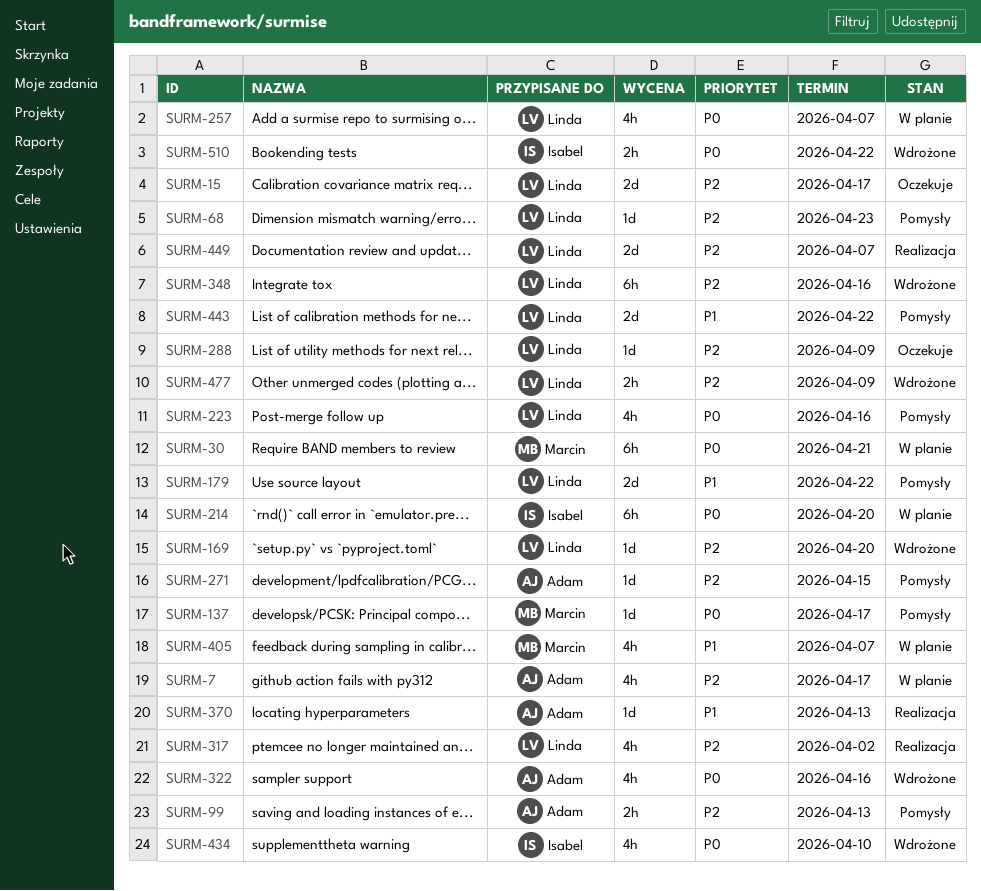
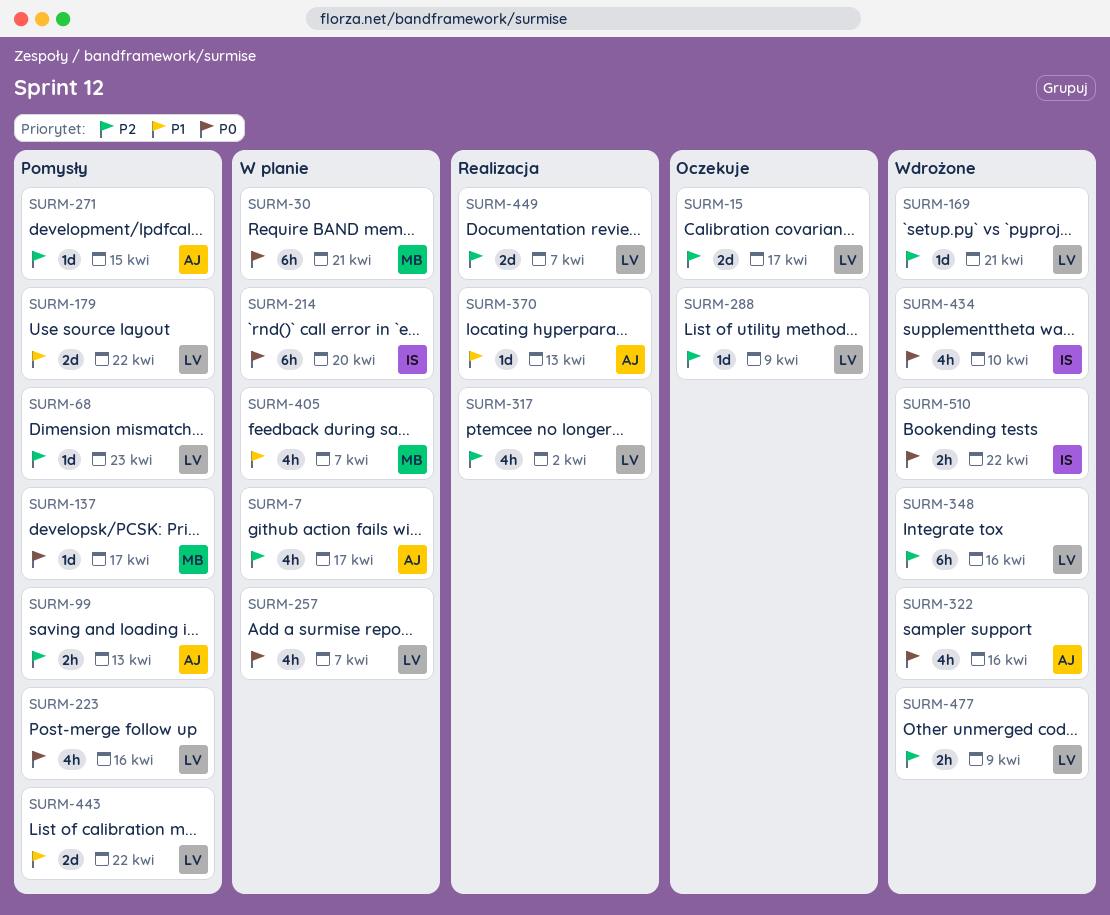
SURM-169, due: Apr 20 -> Apr 21

